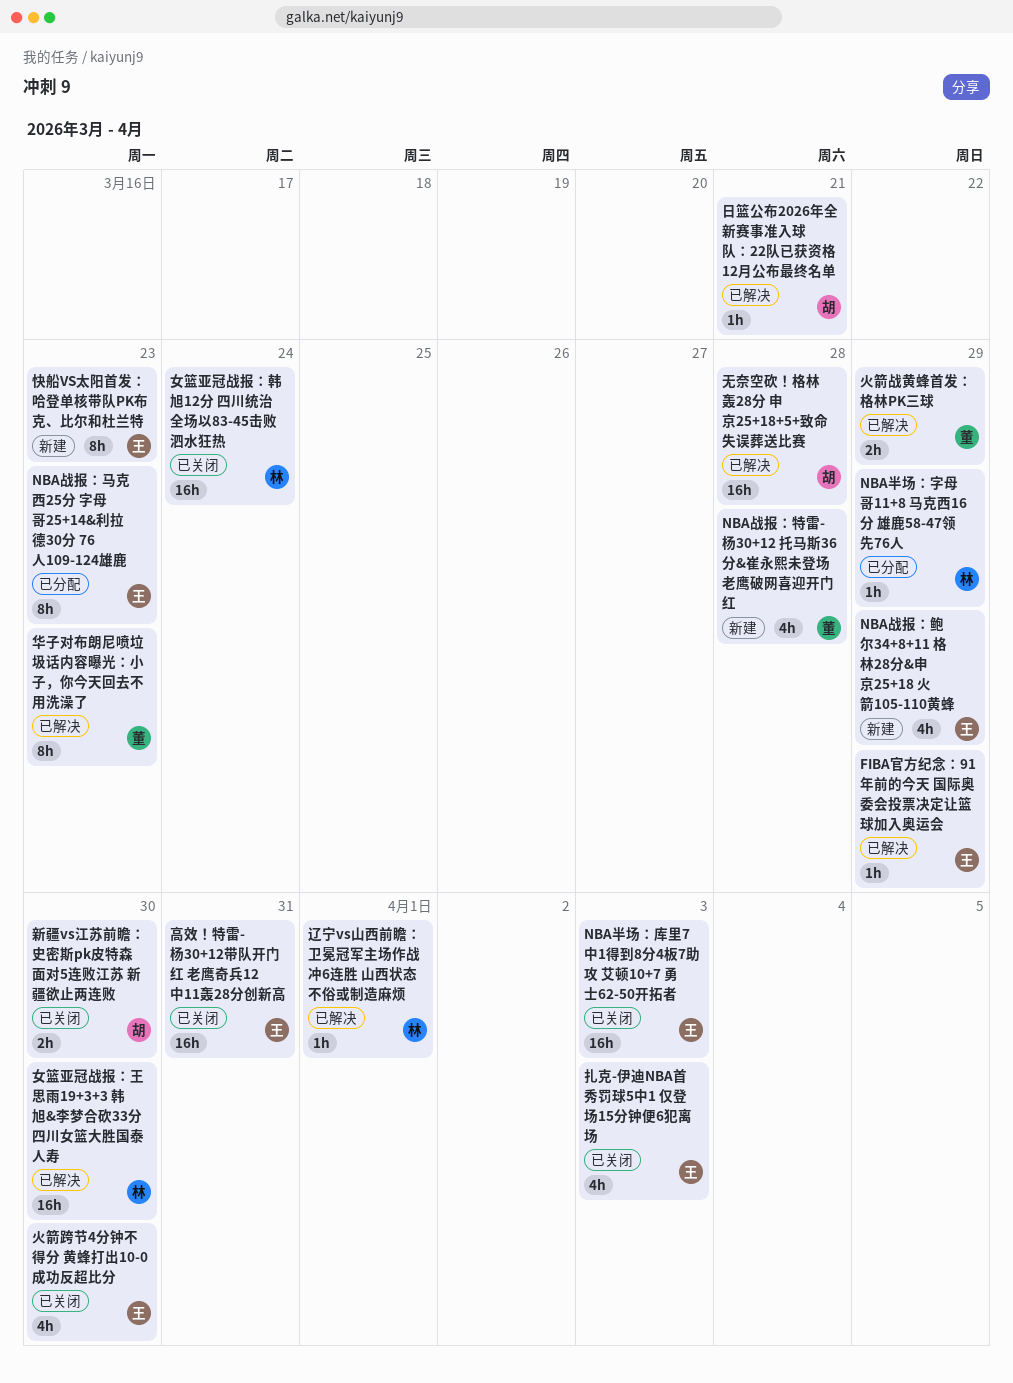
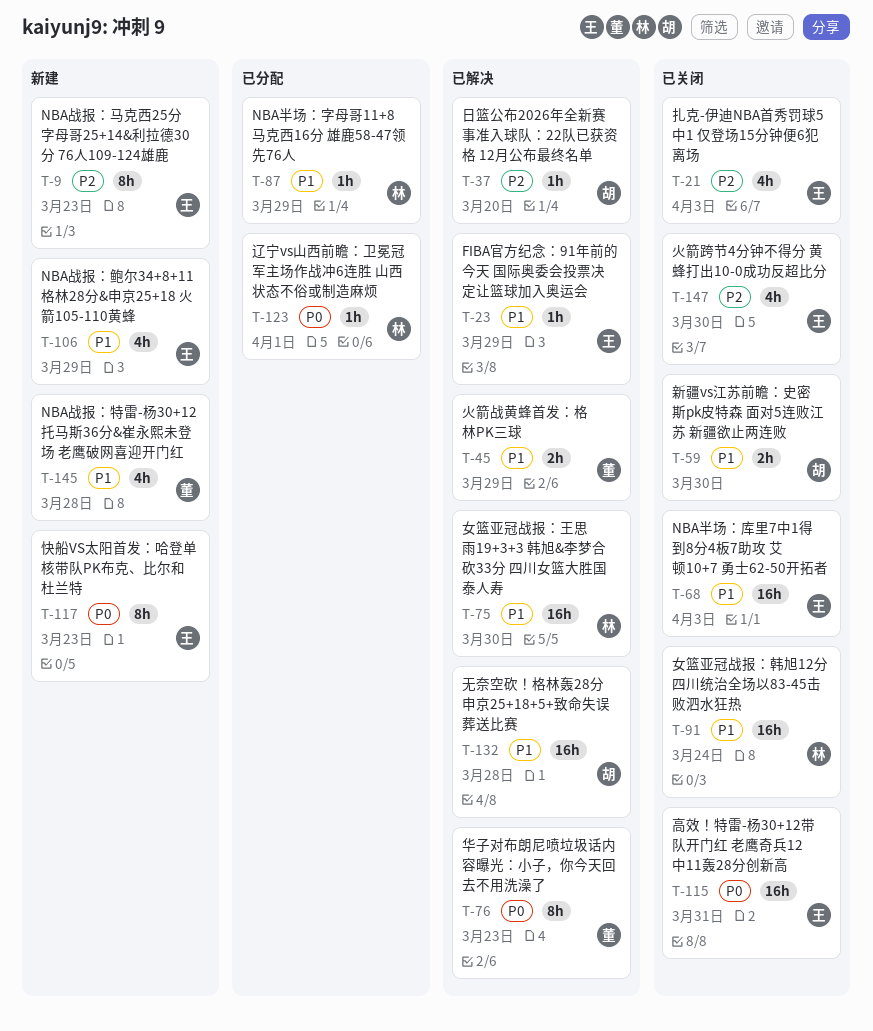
NBA战报：马克西25分 字母哥25+14&利拉德30分 76人109-124雄鹿, status: 已分配 -> 新建
日篮公布2026年全新赛事准入球队：22队已获资格 12月公布最终名单, due: Mar 21 -> Mar 20
辽宁vs山西前瞻：卫冕冠军主场作战冲6连胜 山西状态不俗或制造麻烦, status: 已解决 -> 已分配

